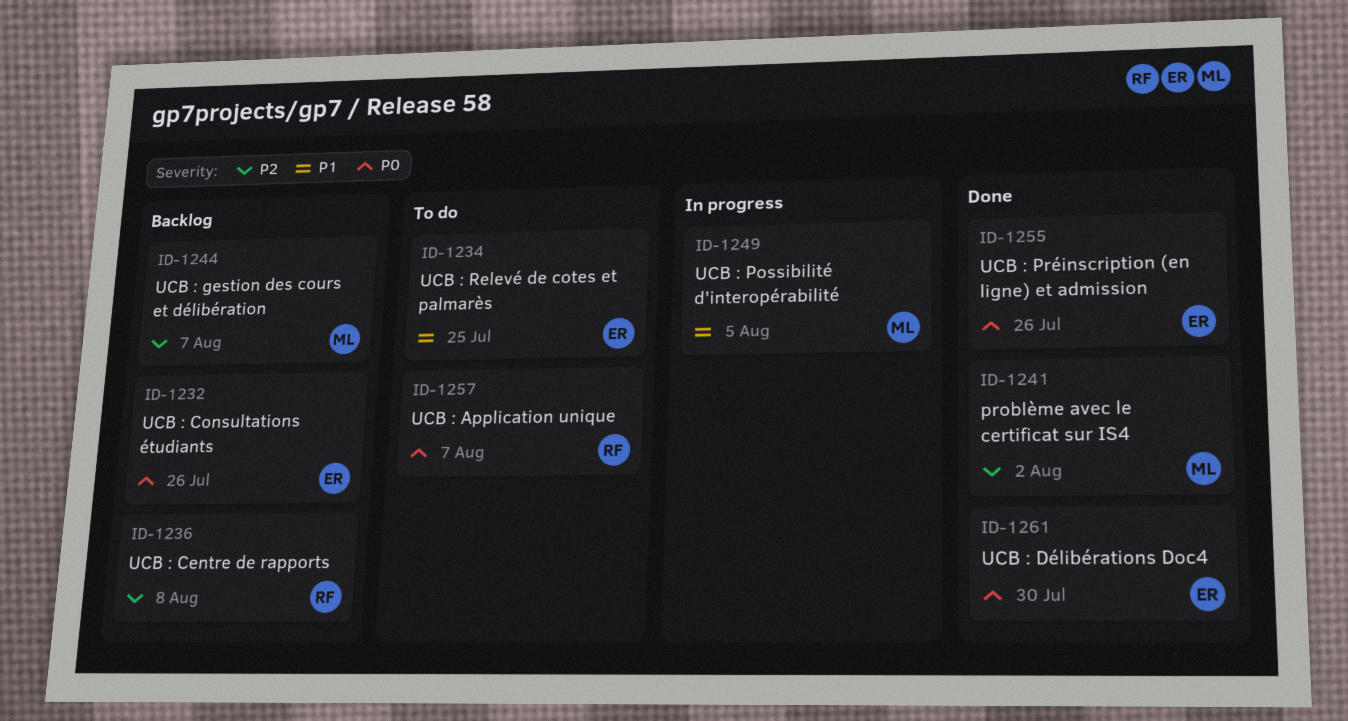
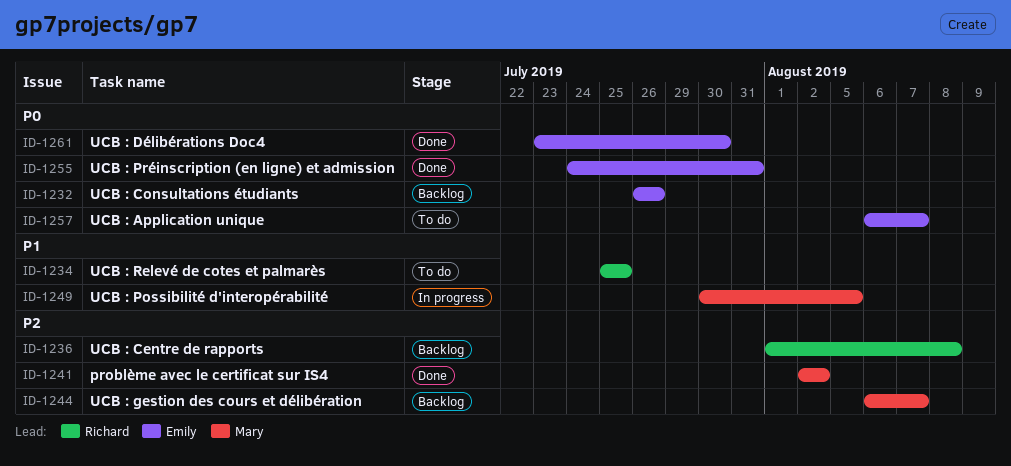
ID-1234, owner: Emily -> Richard
ID-1255, due: Jul 26 -> Jul 31
ID-1257, owner: Richard -> Emily

